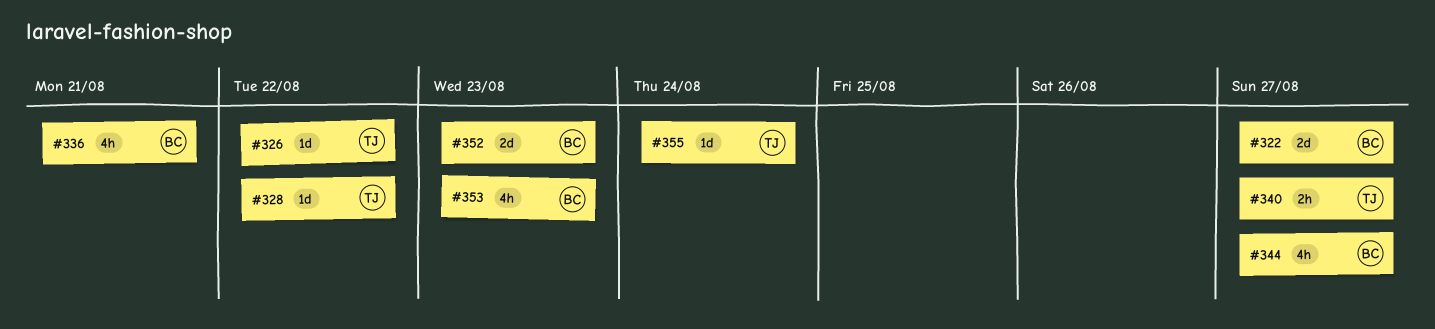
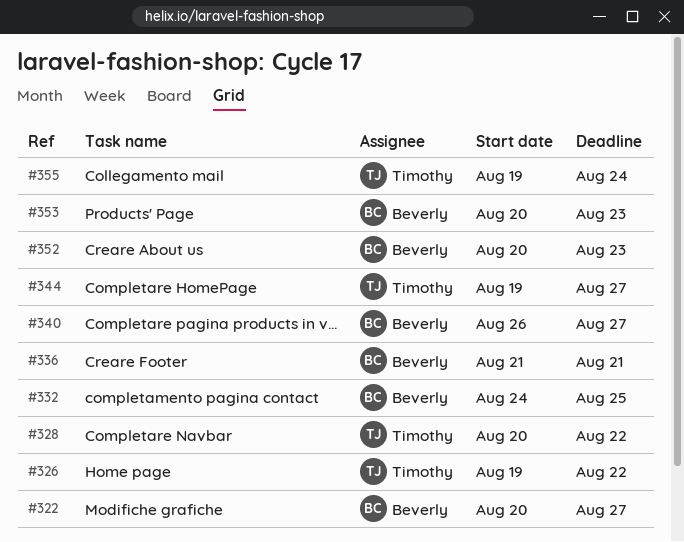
#332: none -> present
#340, owner: Timothy -> Beverly
#344, owner: Beverly -> Timothy

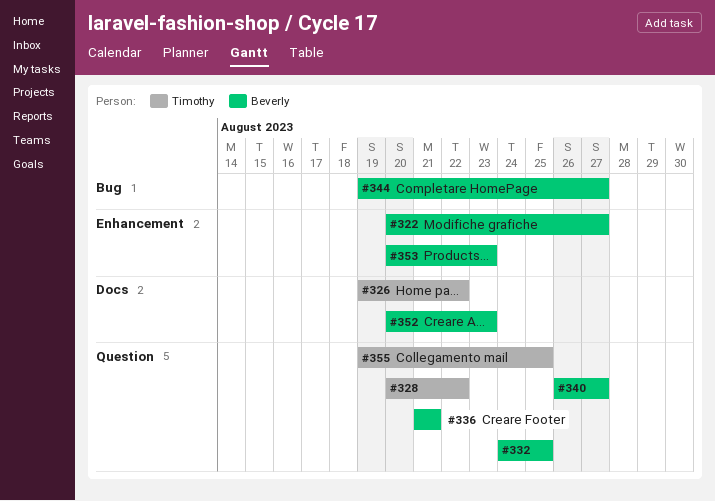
#344, owner: Timothy -> Beverly
#355, due: Aug 24 -> Aug 25

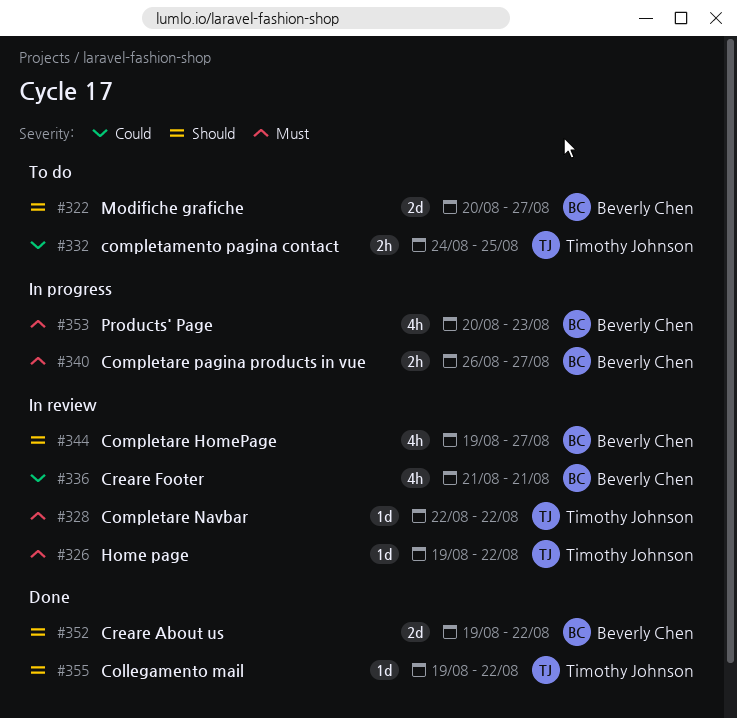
#328, start: Aug 20 -> Aug 22
#332, owner: Beverly Chen -> Timothy Johnson
#352, start: Aug 20 -> Aug 19
#352, due: Aug 23 -> Aug 22
#355, due: Aug 25 -> Aug 22

